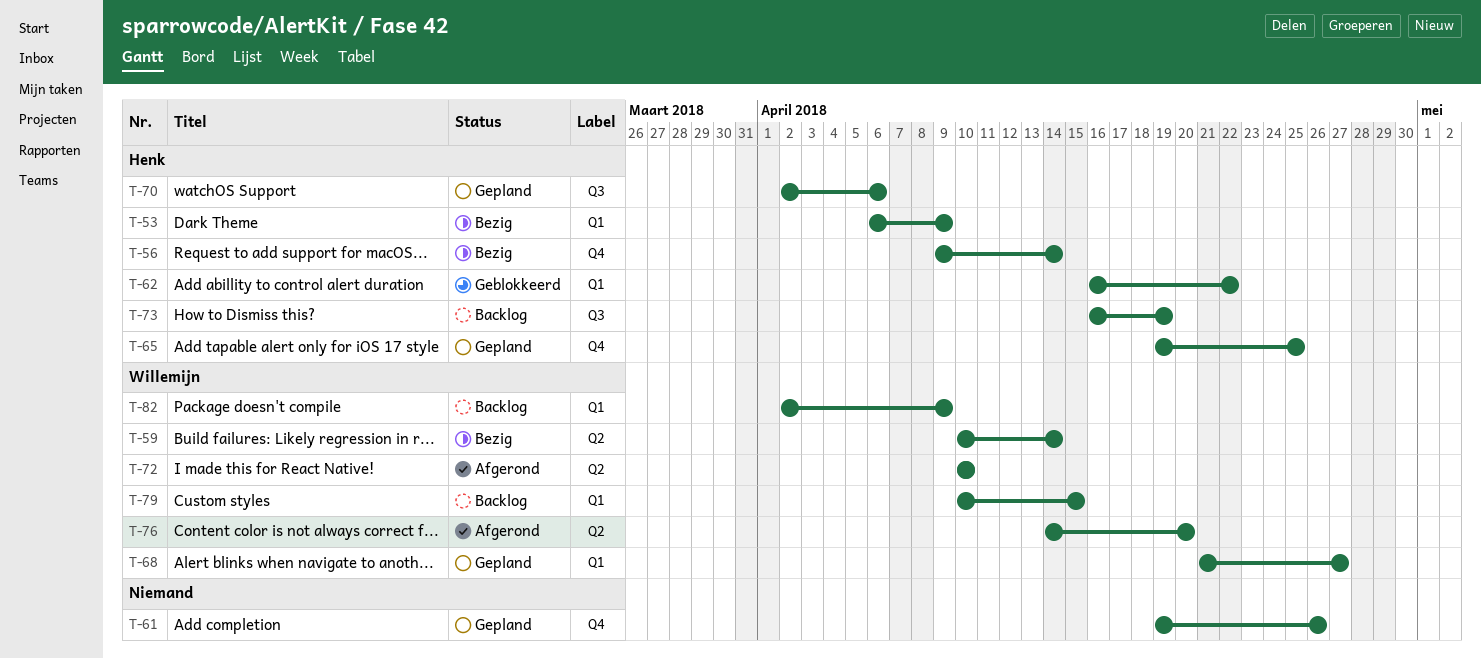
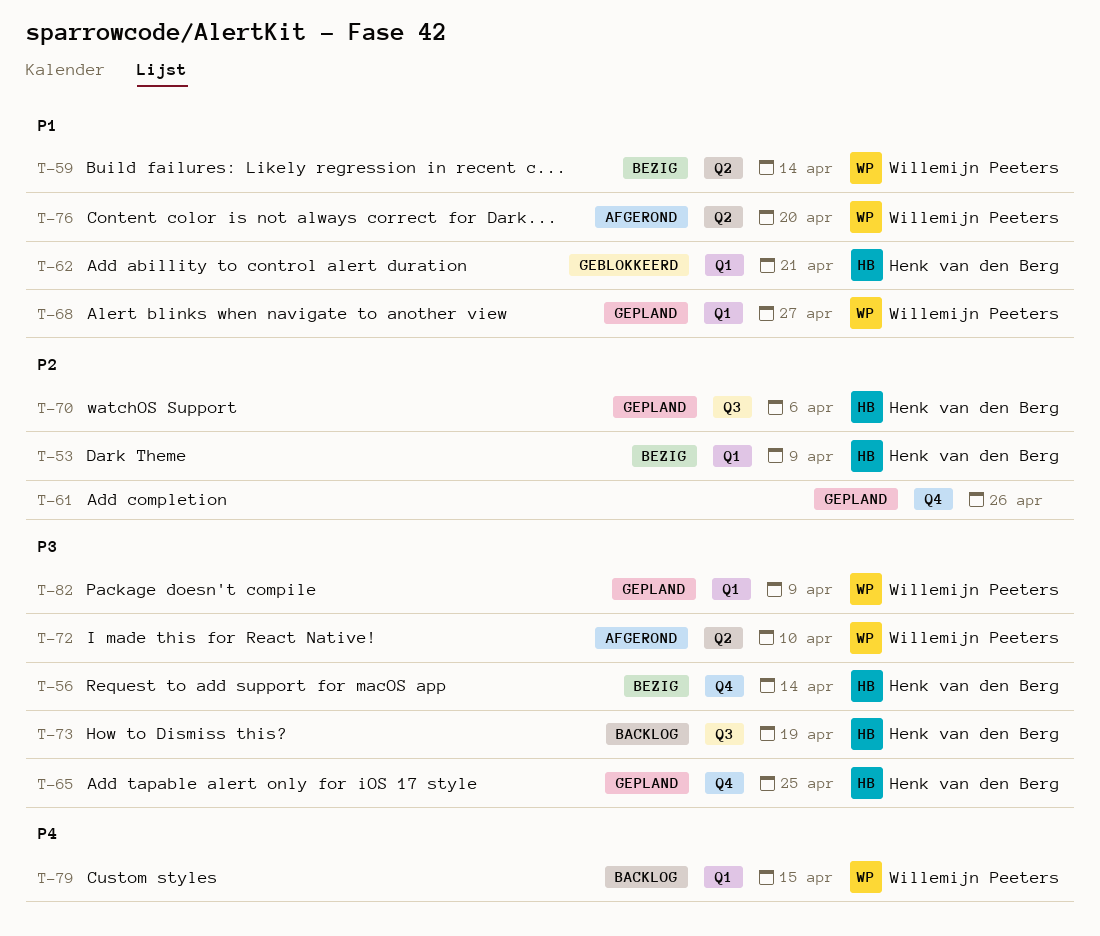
T-62, due: Apr 22 -> Apr 21
T-82, status: Backlog -> Gepland

